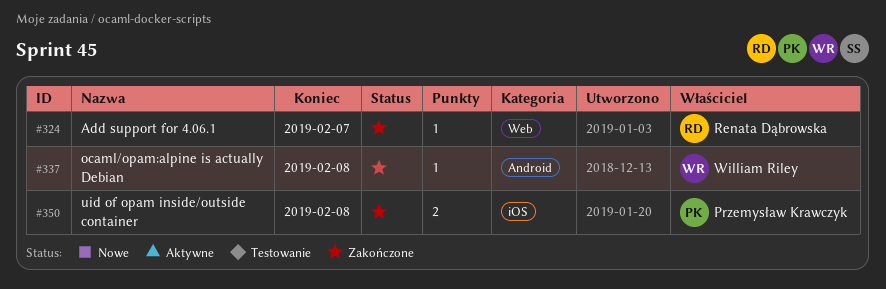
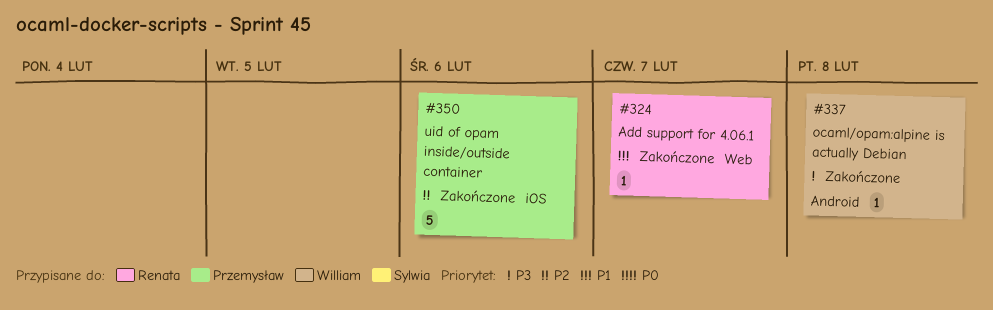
#350, estimate: 2 -> 5
#350, due: Feb 8 -> Feb 6

